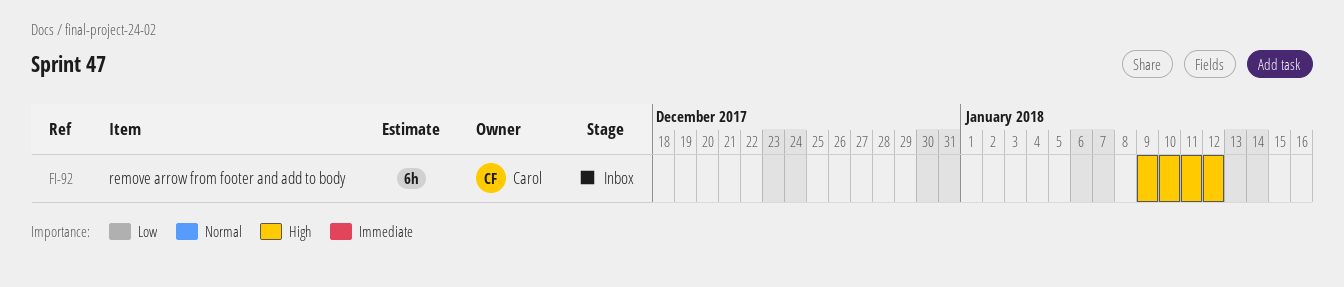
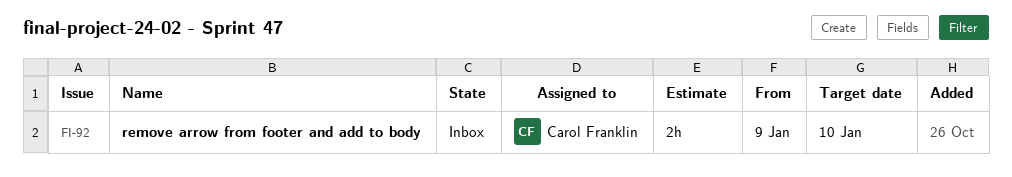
FI-92, estimate: 6h -> 2h
FI-92, due: Jan 12 -> Jan 10

